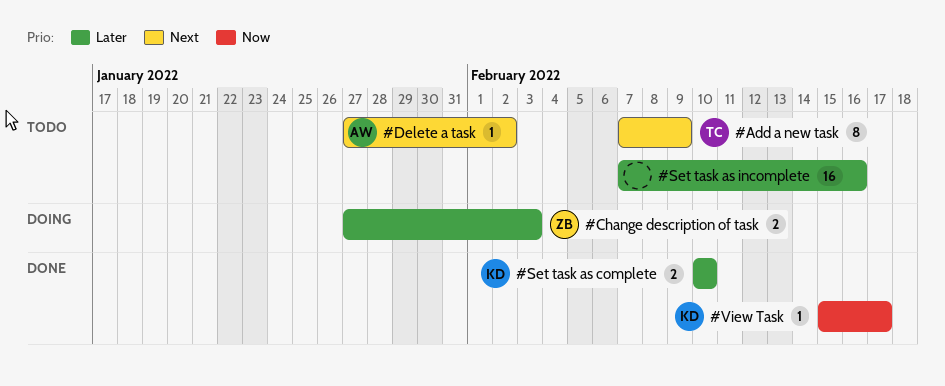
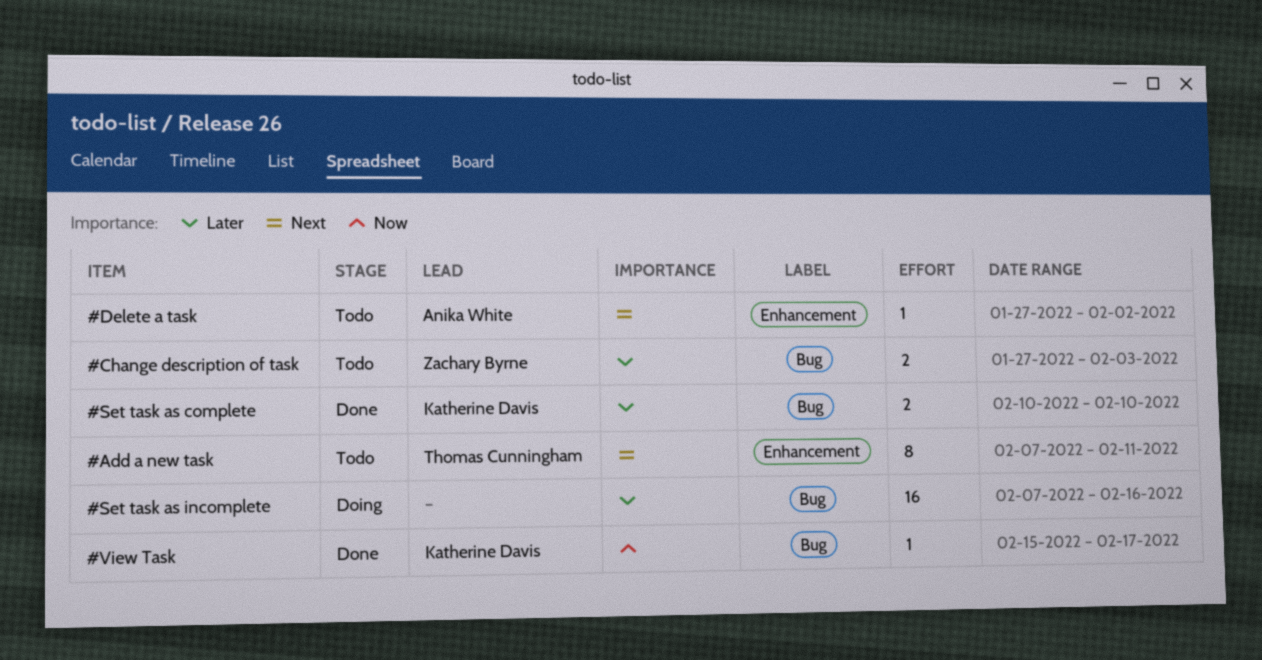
#Add a new task, due: Feb 9 -> Feb 11
#Change description of task, status: Doing -> Todo
#Set task as incomplete, status: Todo -> Doing

